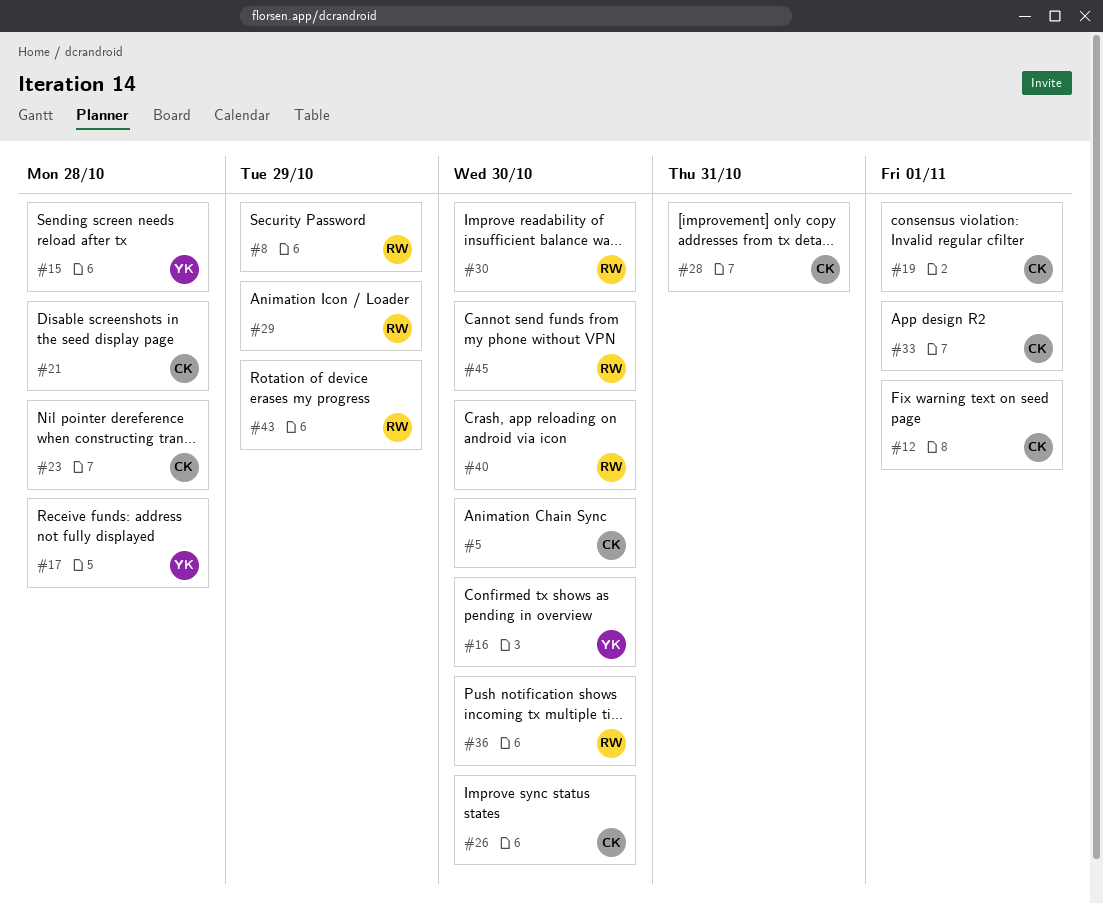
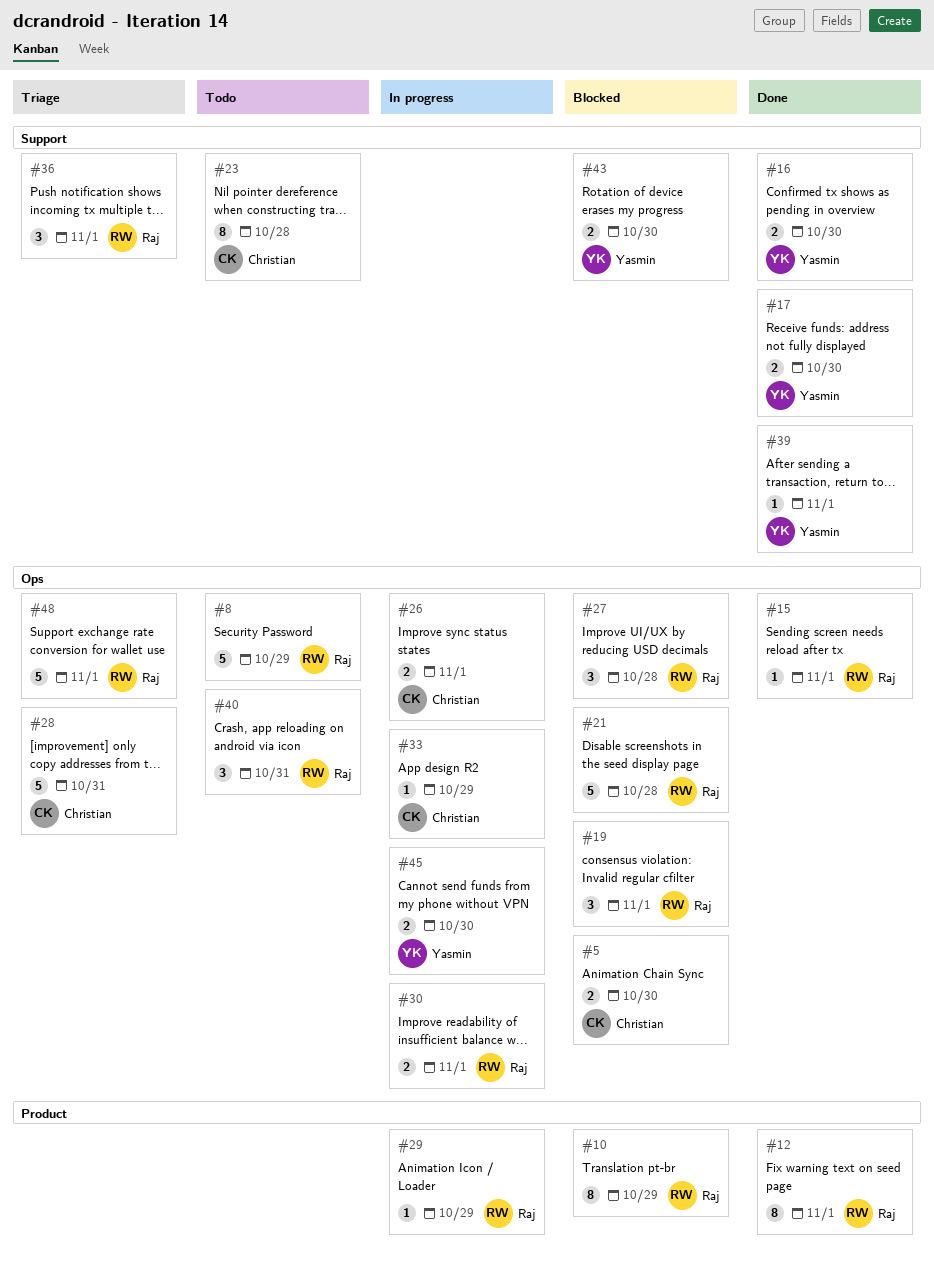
#10: none -> present
#12, owner: Christian -> Raj
#15, owner: Yasmin -> Raj
#15, due: Oct 28 -> Nov 1
#17, due: Oct 28 -> Oct 30
#19, owner: Christian -> Raj
#21, owner: Christian -> Raj
#26, due: Oct 30 -> Nov 1
#27: none -> present
#30, due: Oct 30 -> Nov 1
#33, due: Nov 1 -> Oct 29
#36, due: Oct 30 -> Nov 1
#39: none -> present
#40, due: Oct 30 -> Oct 31
#43, owner: Raj -> Yasmin
#43, due: Oct 29 -> Oct 30
#45, owner: Raj -> Yasmin
#48: none -> present

